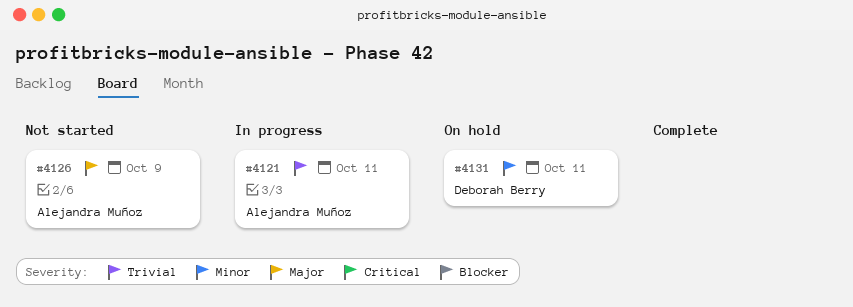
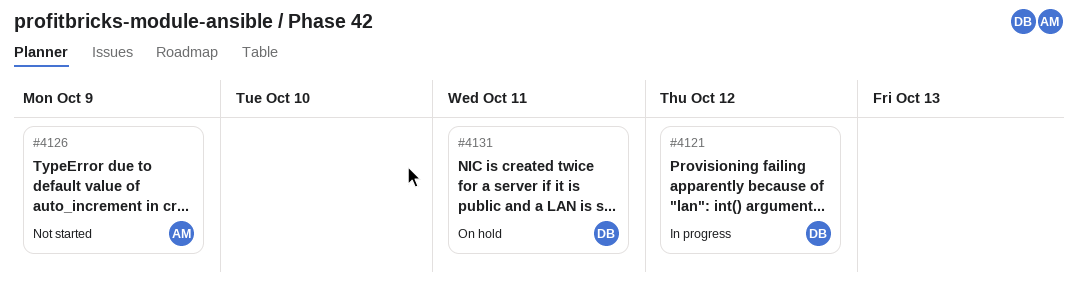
#4121, owner: Alejandra Muñoz -> Deborah Berry
#4121, due: Oct 11 -> Oct 12

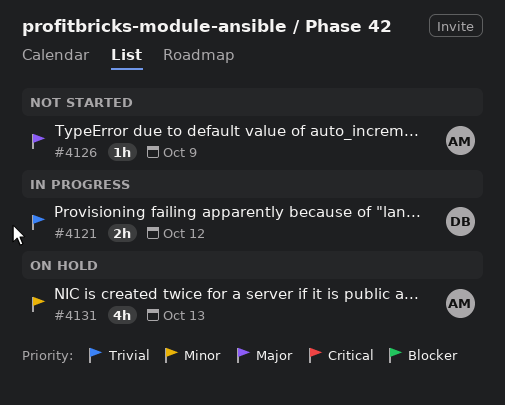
#4131, owner: DB -> AM
#4131, due: Oct 11 -> Oct 13

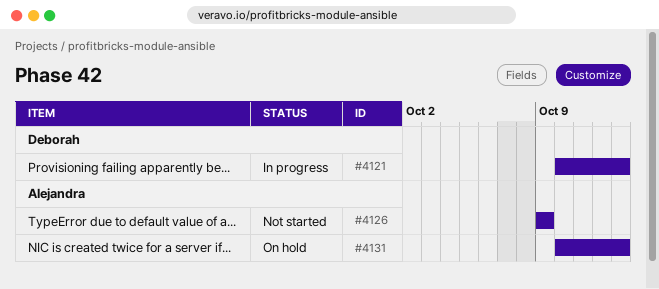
#4121, due: Oct 12 -> Oct 13

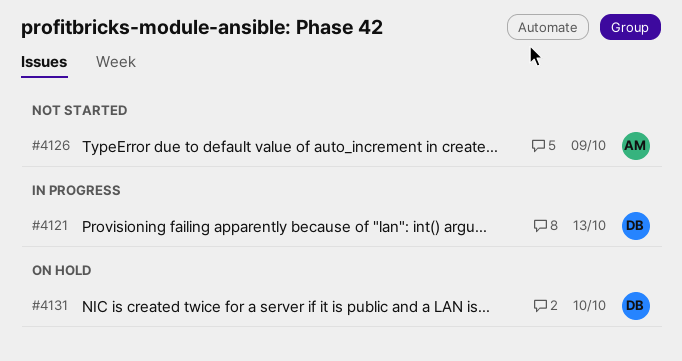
#4131, owner: Alejandra -> Deborah
#4131, due: Oct 13 -> Oct 10

